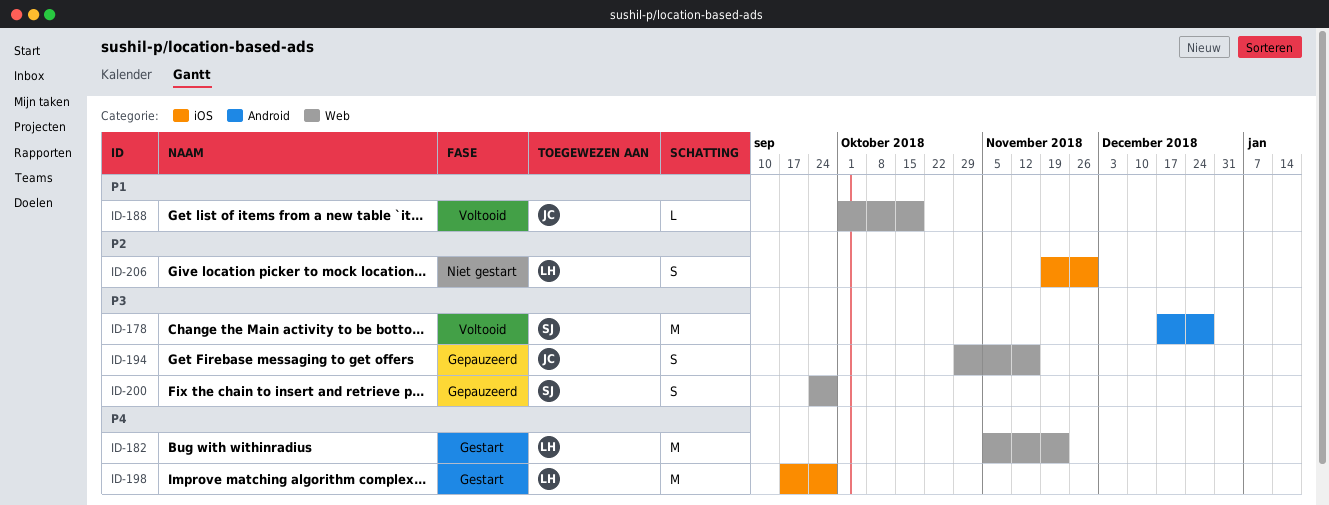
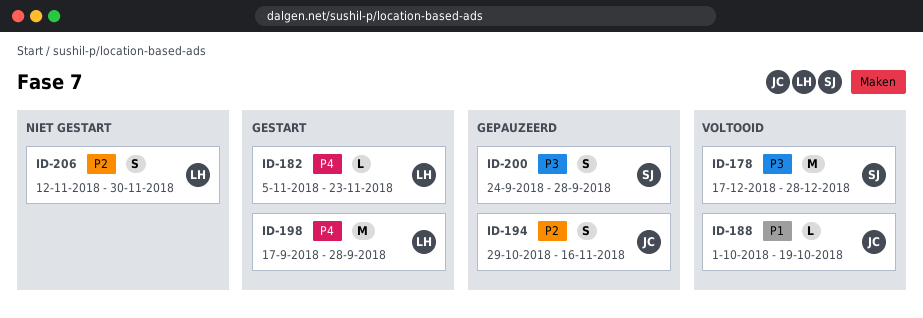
ID-182, estimate: M -> L
ID-194, priority: P3 -> P2
ID-206, start: Nov 19 -> Nov 12

